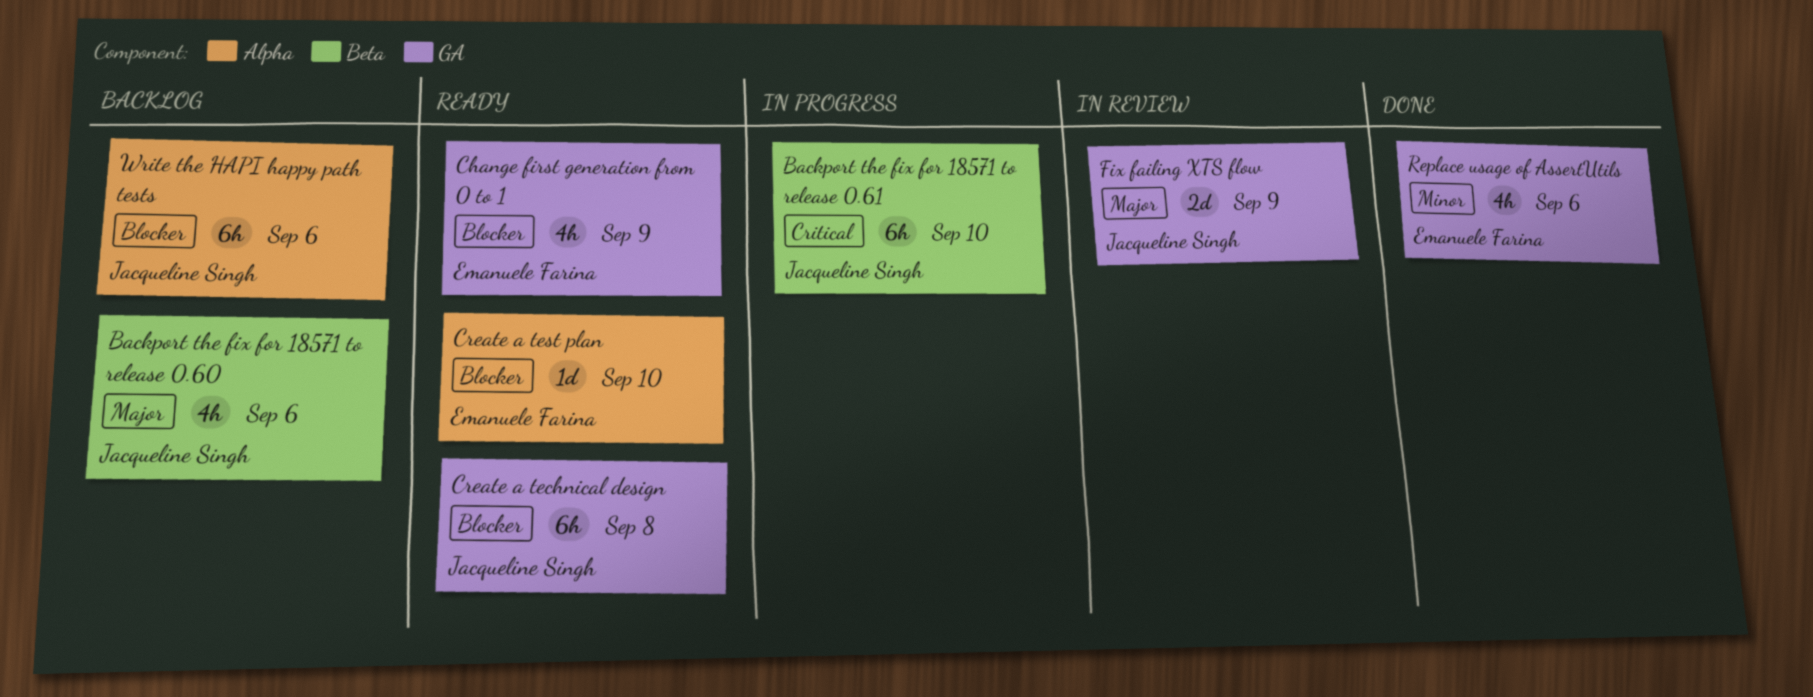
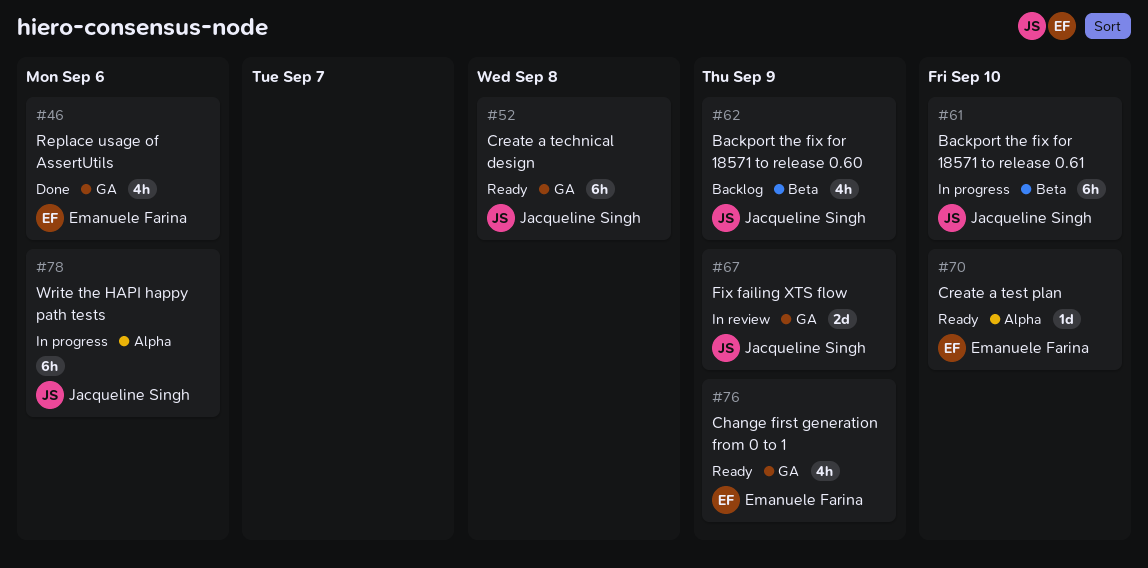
Backport the fix for 18571 to release 0.60, due: Sep 6 -> Sep 9
Write the HAPI happy path tests, status: Backlog -> In progress

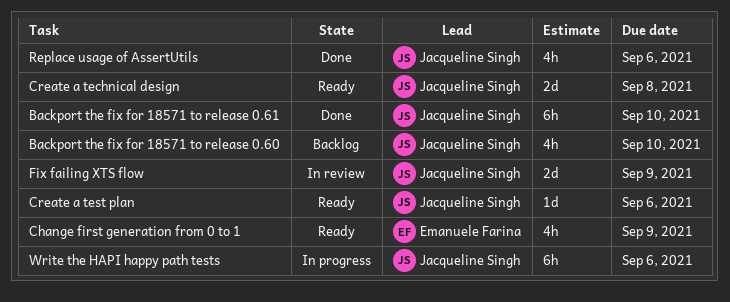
Backport the fix for 18571 to release 0.60, due: Sep 9 -> Sep 10
Backport the fix for 18571 to release 0.61, status: In progress -> Done
Create a technical design, estimate: 6h -> 2d
Create a test plan, owner: Emanuele Farina -> Jacqueline Singh
Create a test plan, due: Sep 10 -> Sep 6
Replace usage of AssertUtils, owner: Emanuele Farina -> Jacqueline Singh

